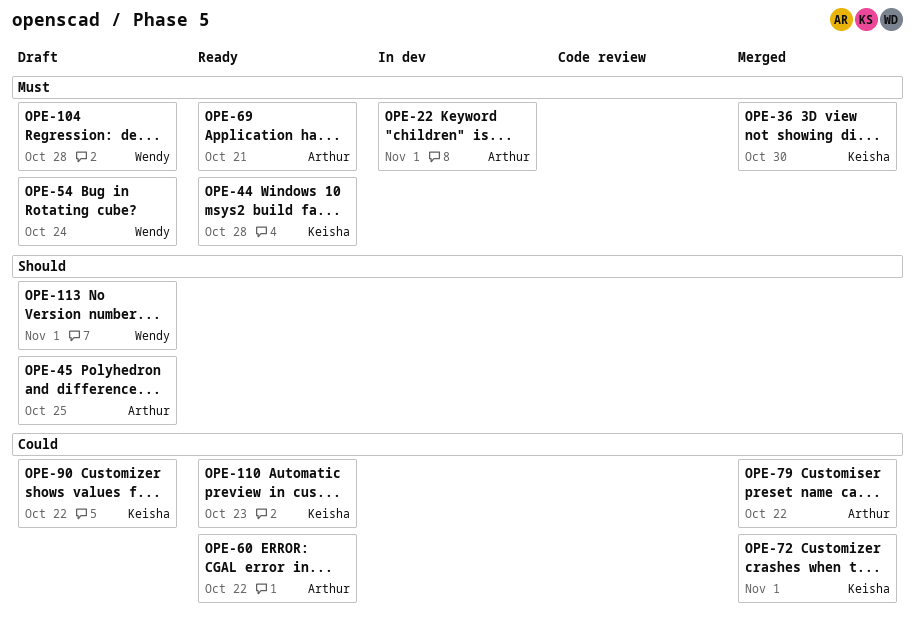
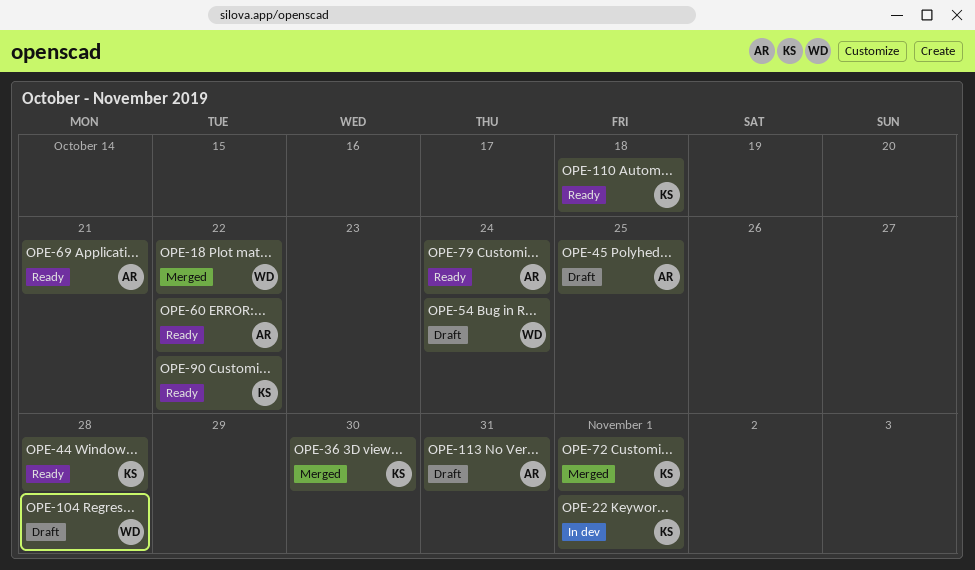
OPE-18: none -> present
OPE-22, owner: Arthur -> Keisha
OPE-79, status: Merged -> Ready
OPE-79, due: Oct 22 -> Oct 24
OPE-90, status: Draft -> Ready
OPE-110, due: Oct 23 -> Oct 18
OPE-113, owner: Wendy -> Arthur
OPE-113, due: Nov 1 -> Oct 31

